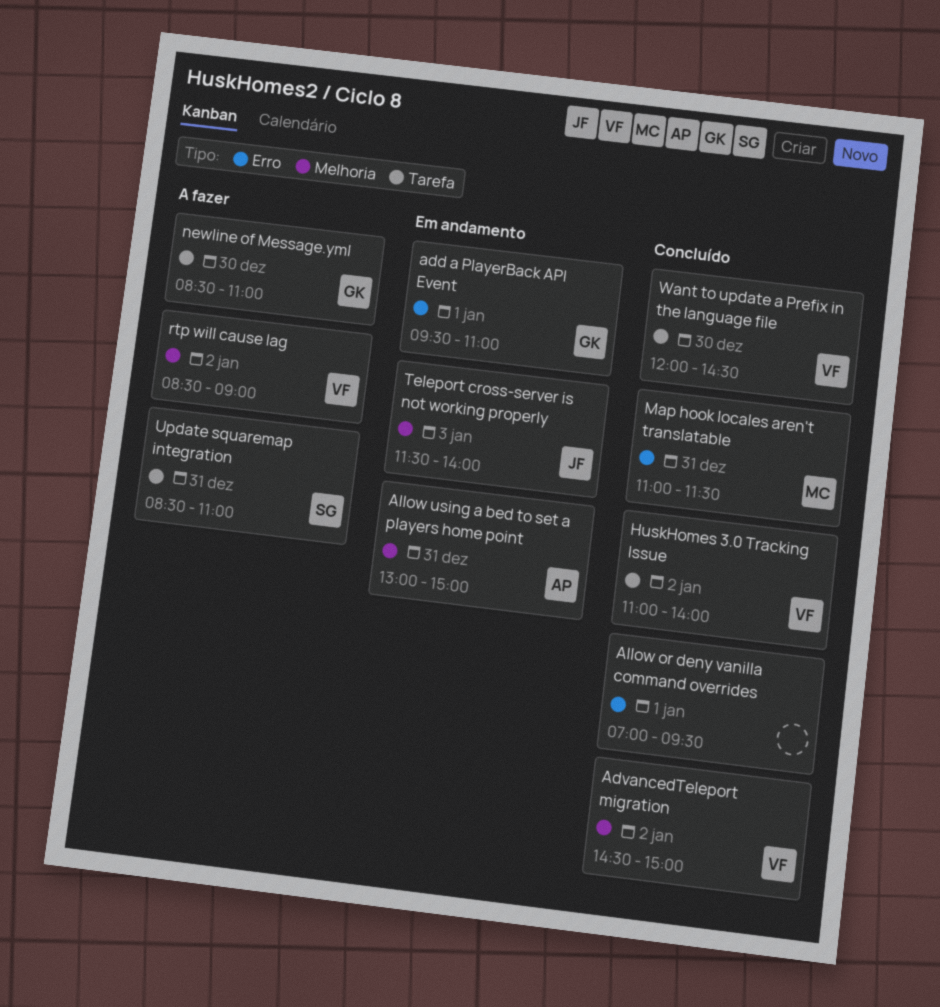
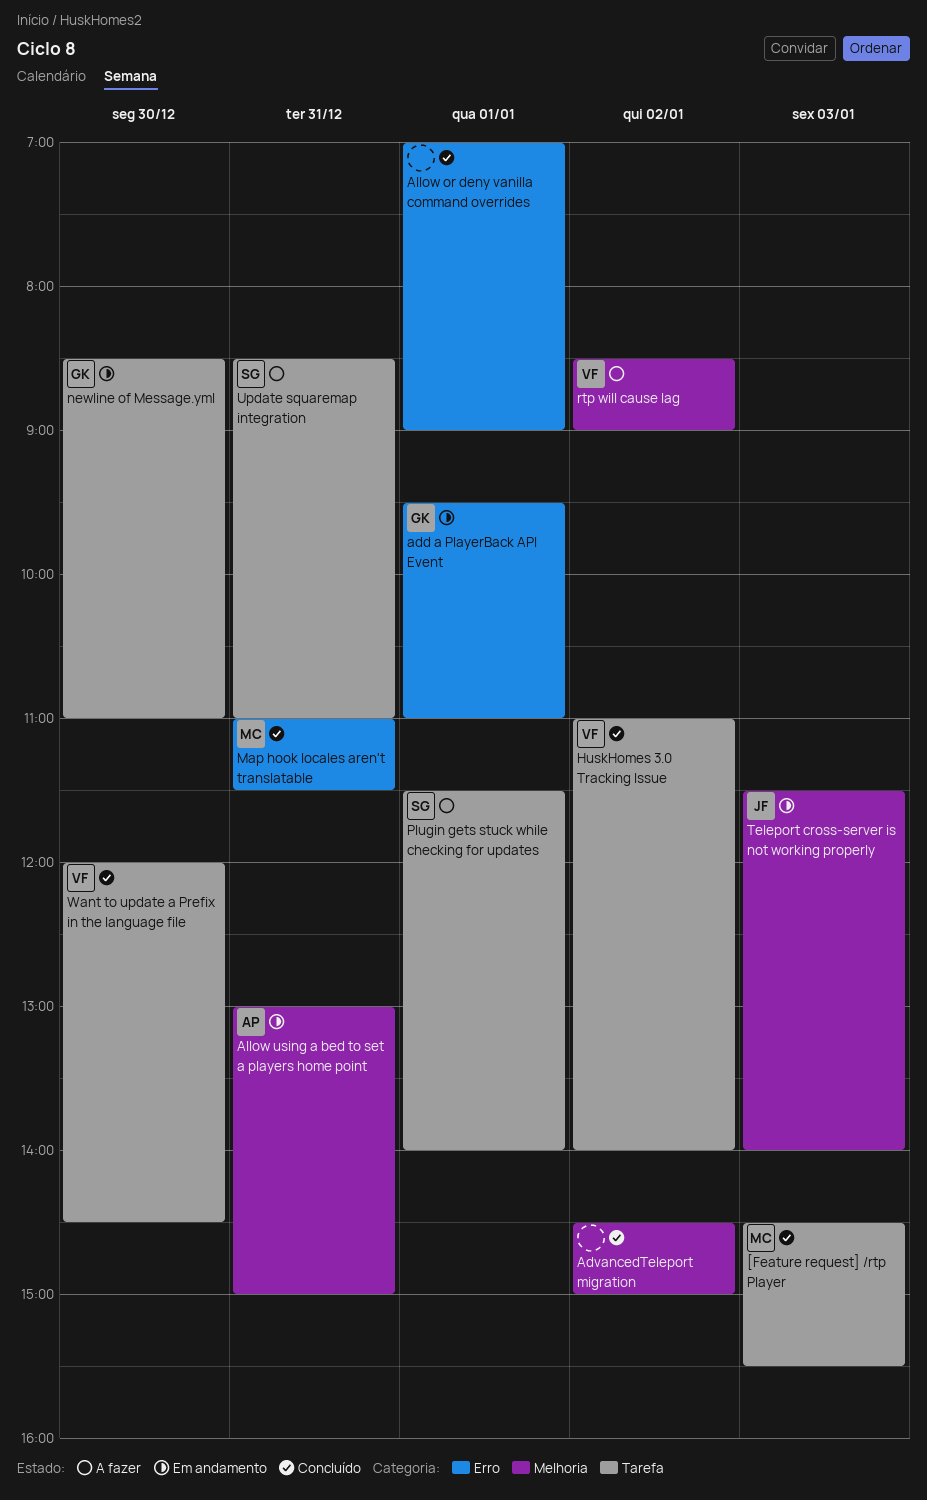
[Feature request] /rtp Player: none -> present
AdvancedTeleport migration, owner: VF -> none
Allow or deny vanilla command overrides, ends: 09:30 -> 09:00
newline of Message.yml, status: A fazer -> Em andamento
Plugin gets stuck while checking for updates: none -> present

